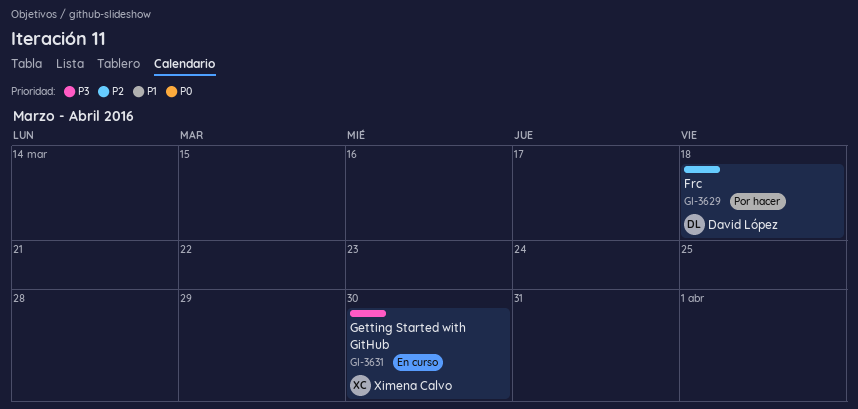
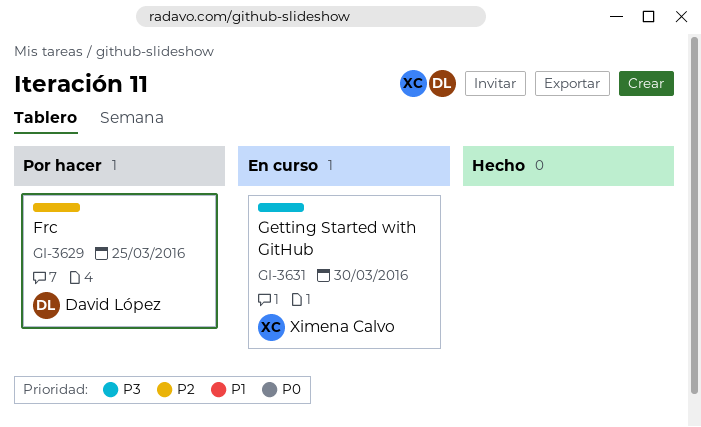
GI-3629, due: Mar 18 -> Mar 25

